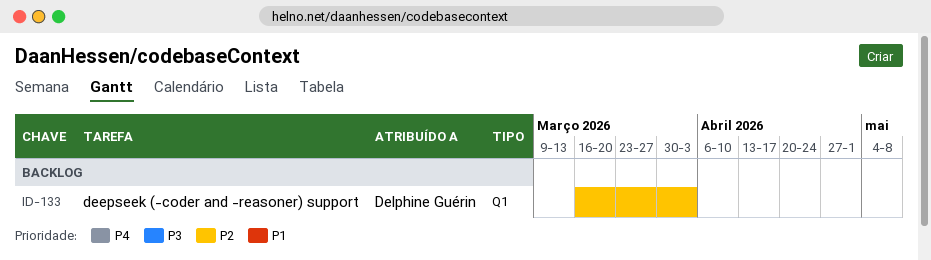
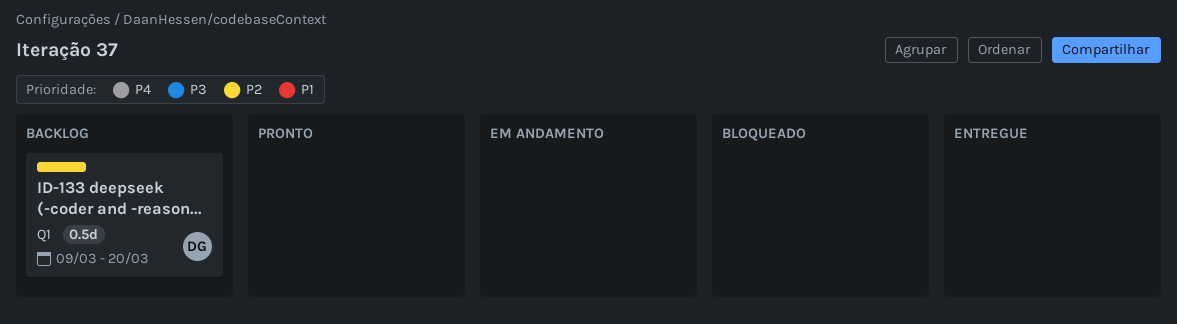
ID-133, start: Mar 16 -> Mar 9
ID-133, due: Apr 3 -> Mar 20

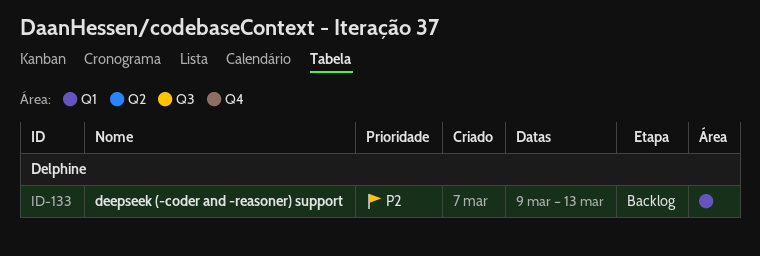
ID-133, due: Mar 20 -> Mar 13

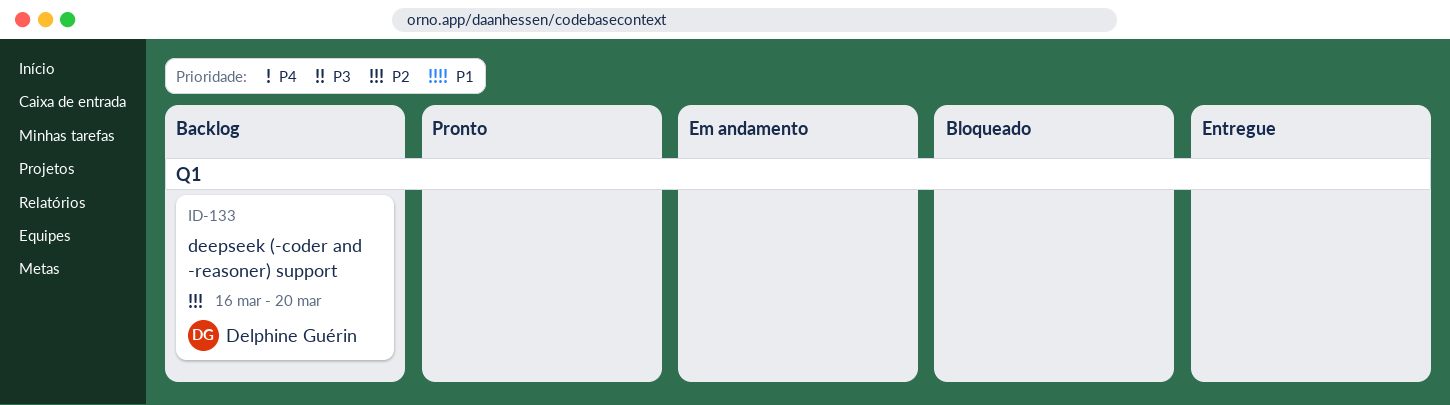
ID-133, start: Mar 9 -> Mar 16
ID-133, due: Mar 13 -> Mar 20

